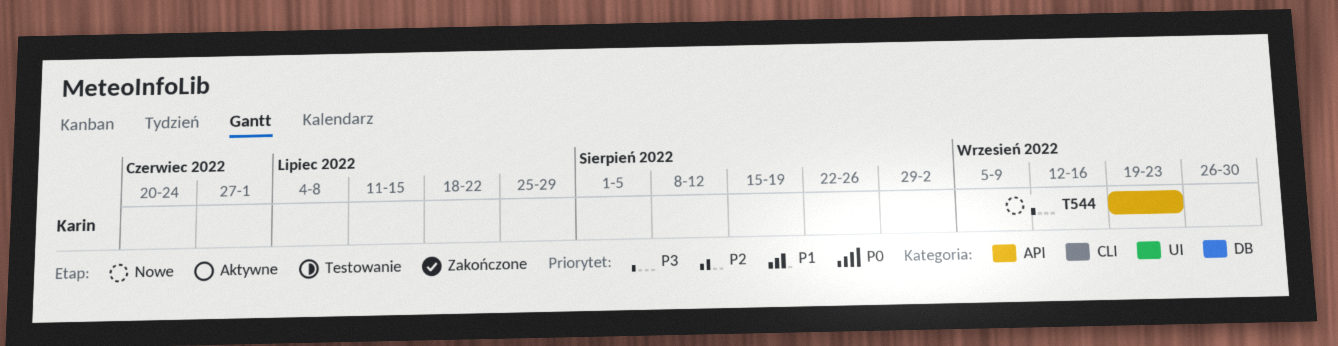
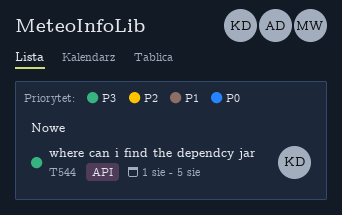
T544, start: Sep 19 -> Aug 1
T544, due: Sep 23 -> Aug 5

